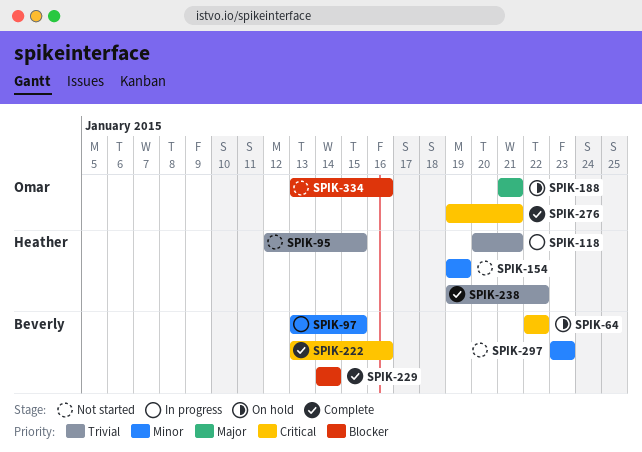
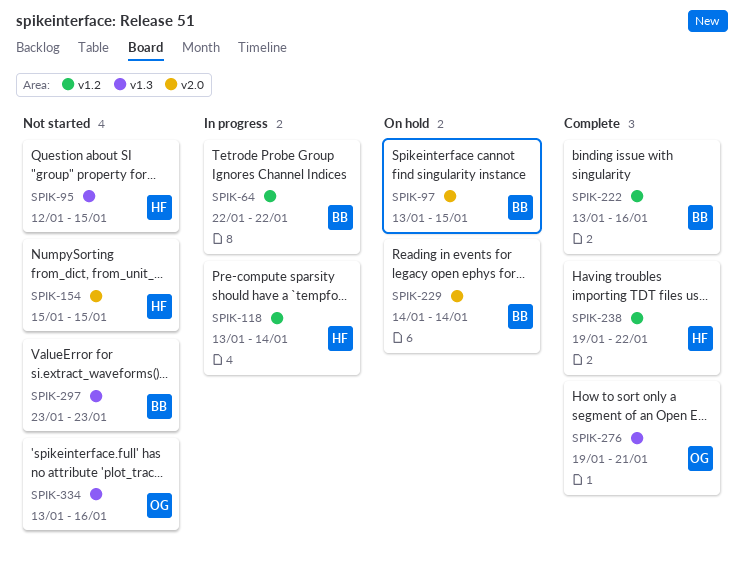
SPIK-64, status: On hold -> In progress
SPIK-97, status: In progress -> On hold
SPIK-118, start: Jan 20 -> Jan 13
SPIK-118, due: Jan 21 -> Jan 14
SPIK-154, start: Jan 19 -> Jan 15
SPIK-154, due: Jan 19 -> Jan 15
SPIK-188: present -> none
SPIK-229, status: Complete -> On hold

